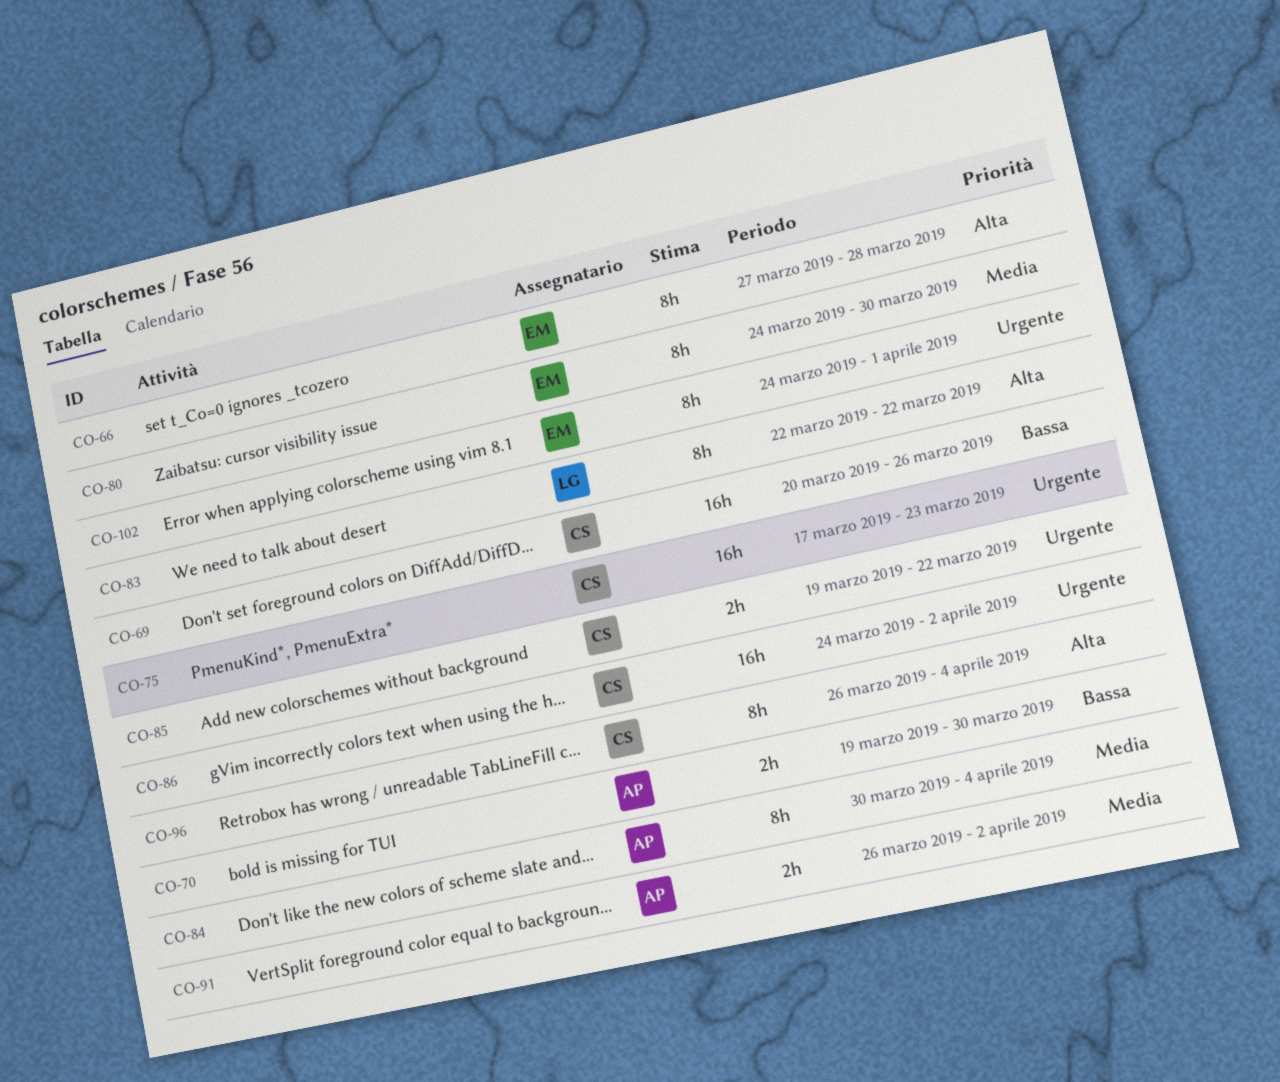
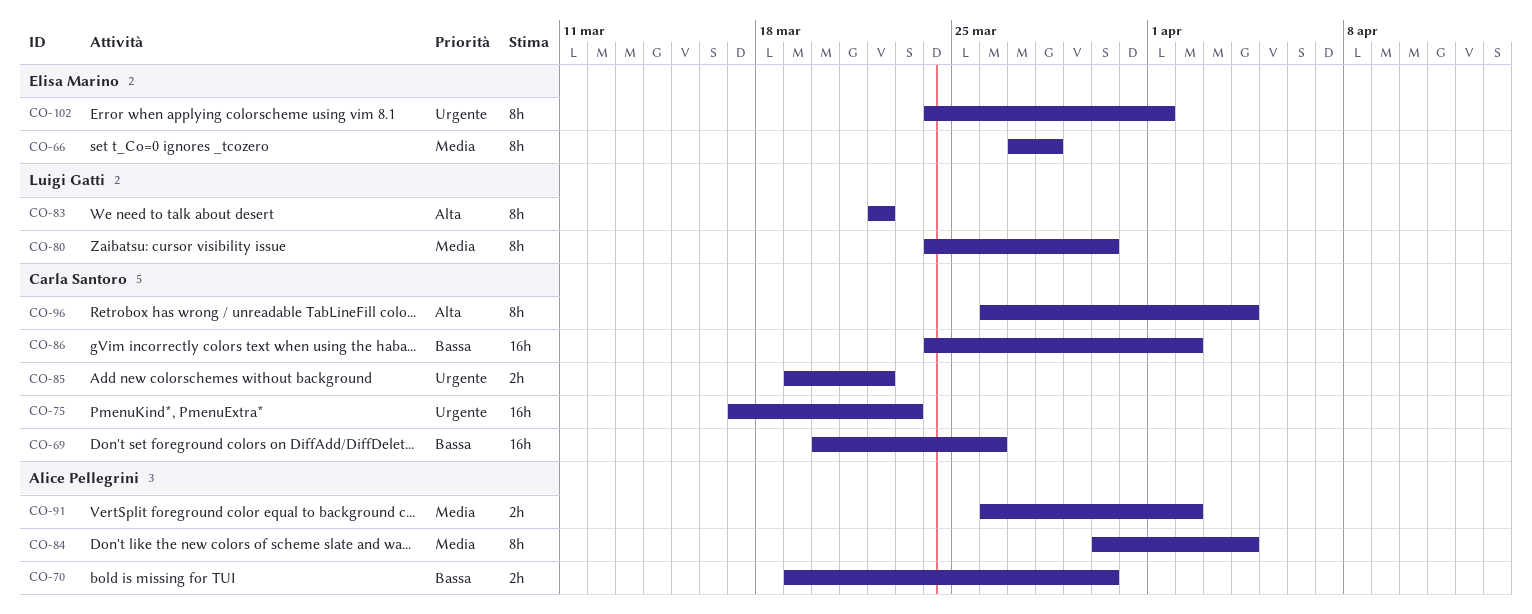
CO-66, priority: Alta -> Media
CO-80, owner: Elisa Marino -> Luigi Gatti
CO-86, priority: Urgente -> Bassa

